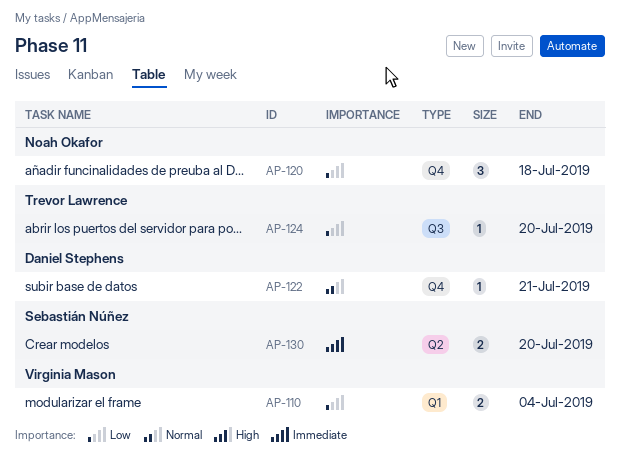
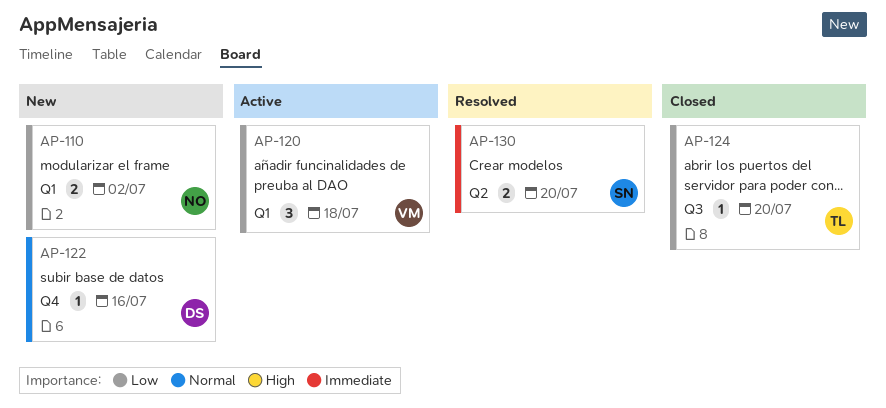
AP-110, owner: Virginia Mason -> Noah Okafor
AP-110, due: Jul 4 -> Jul 2
AP-120, owner: Noah Okafor -> Virginia Mason
AP-120, label: Q4 -> Q1
AP-122, due: Jul 21 -> Jul 16

